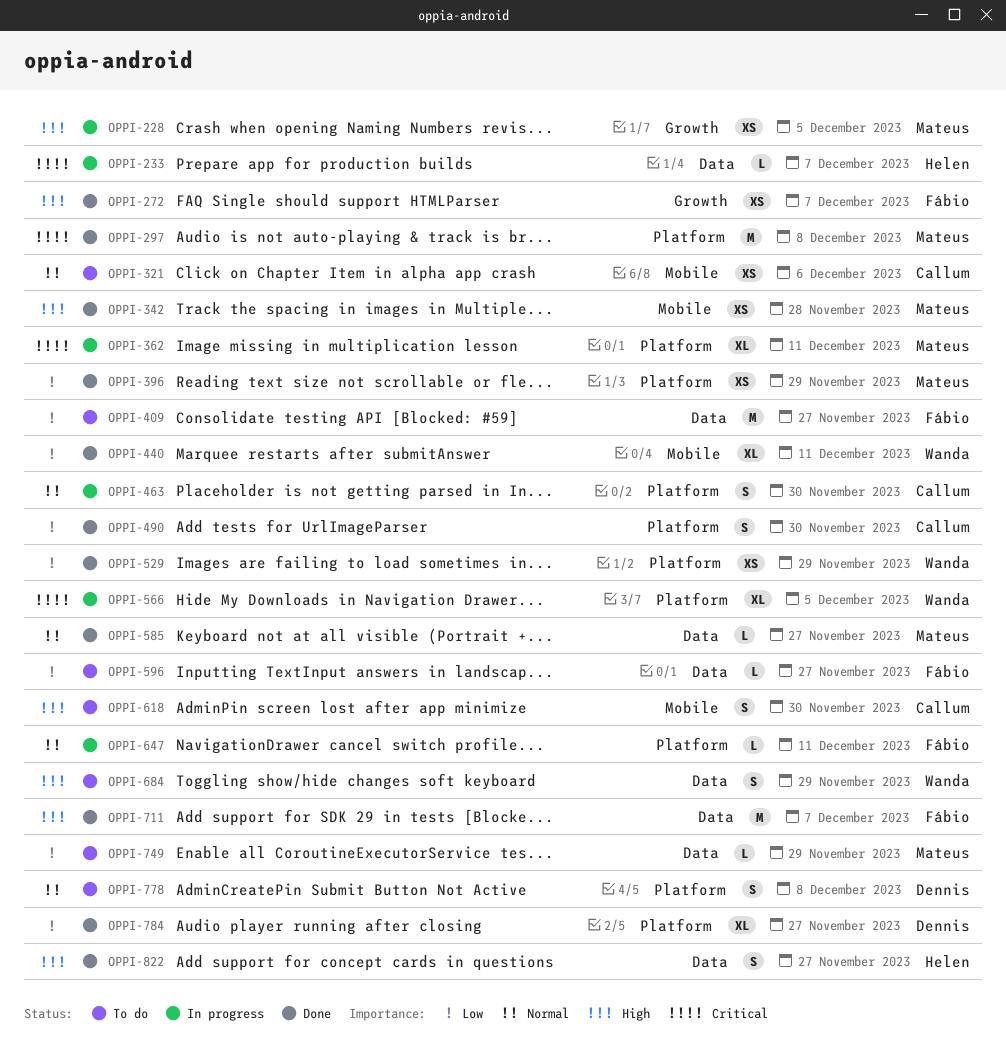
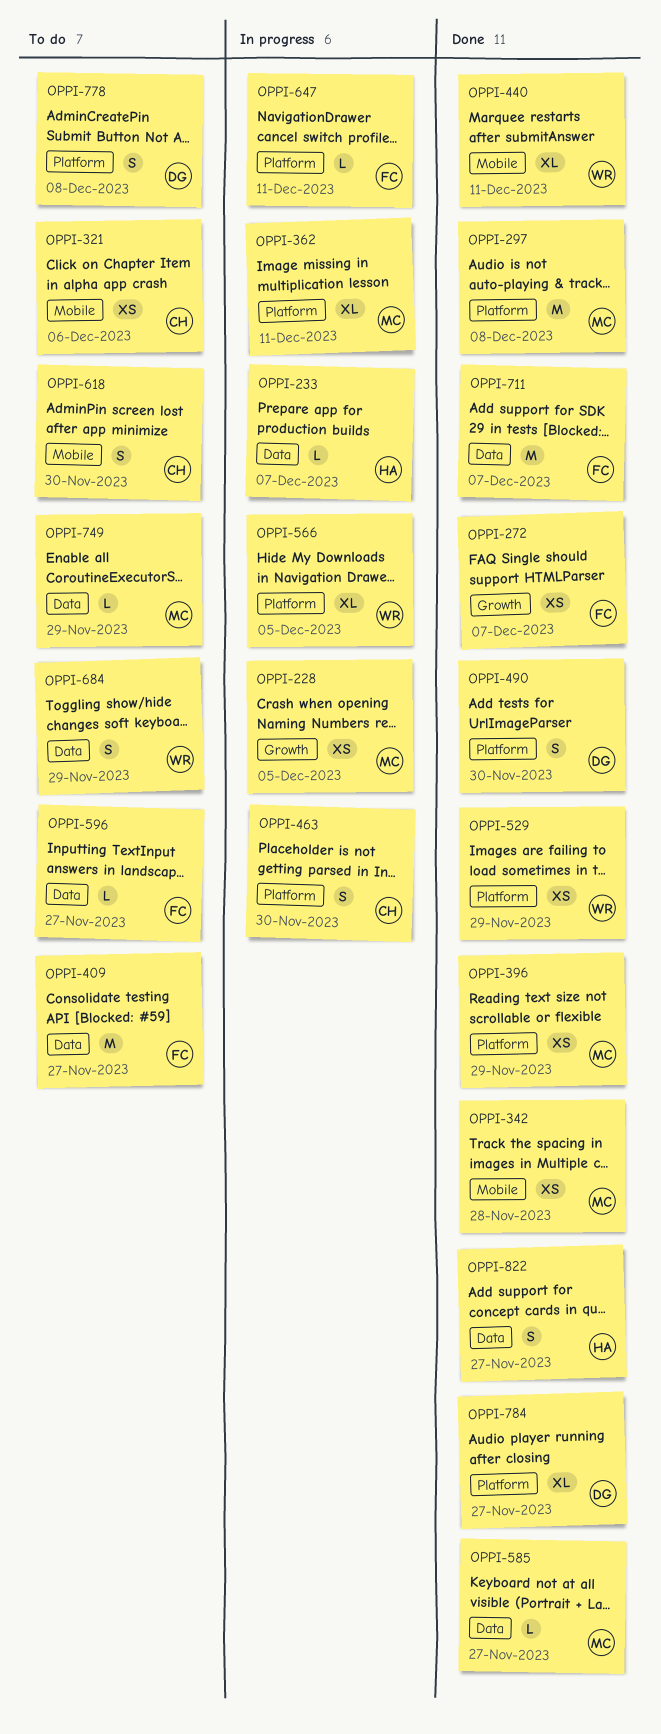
OPPI-490, owner: Callum -> Dennis

